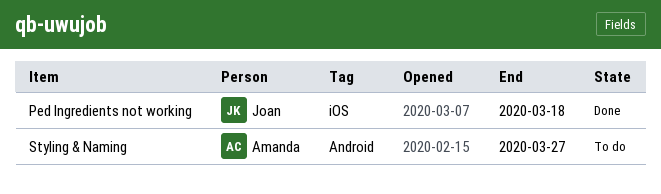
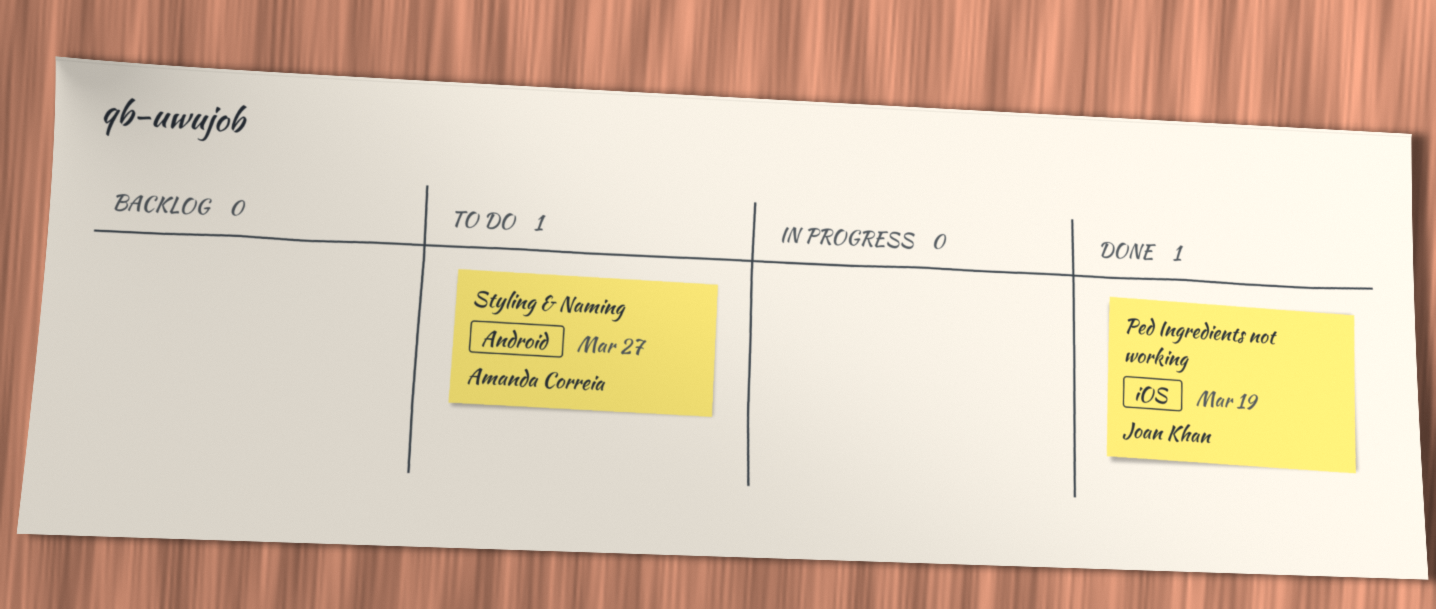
Ped Ingredients not working, due: Mar 18 -> Mar 19

